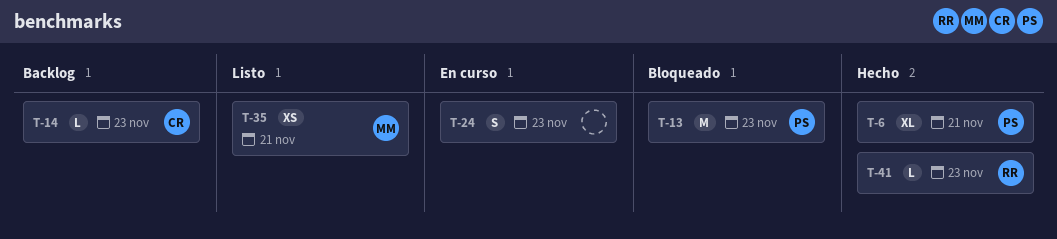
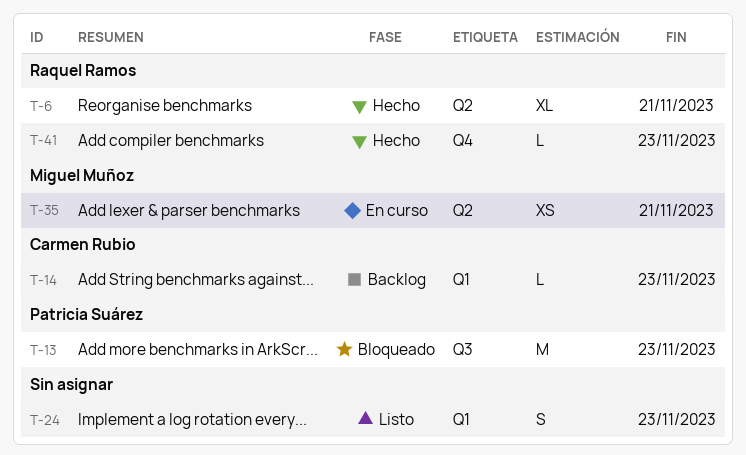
T-6, owner: Patricia Suárez -> Raquel Ramos
T-24, status: En curso -> Listo
T-35, status: Listo -> En curso

